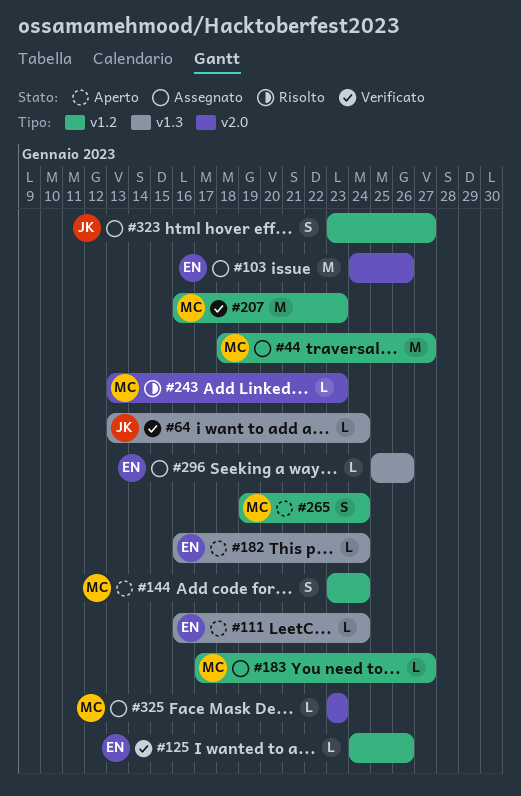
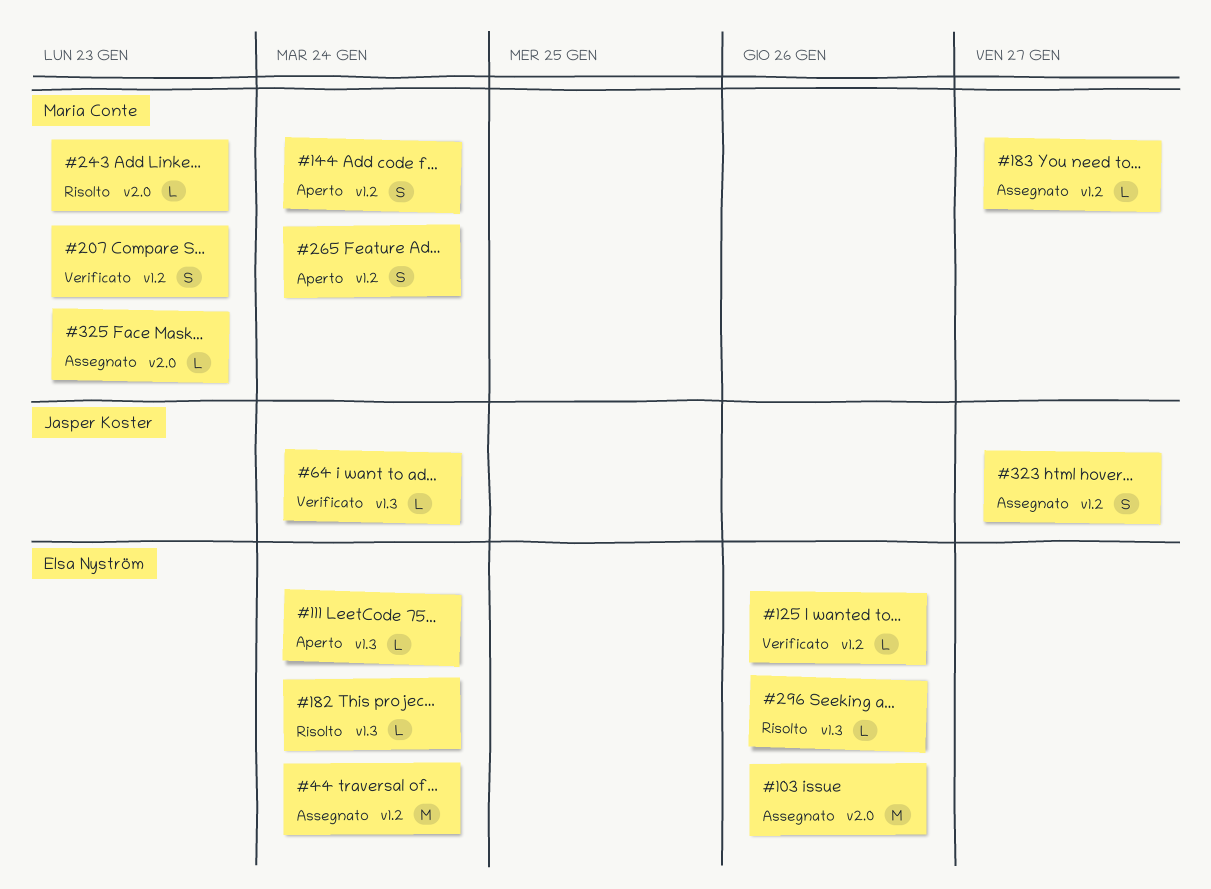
#44, owner: Maria Conte -> Elsa Nyström
#44, due: Jan 27 -> Jan 24
#182, status: Aperto -> Risolto
#207, estimate: M -> S
#296, status: Assegnato -> Risolto

